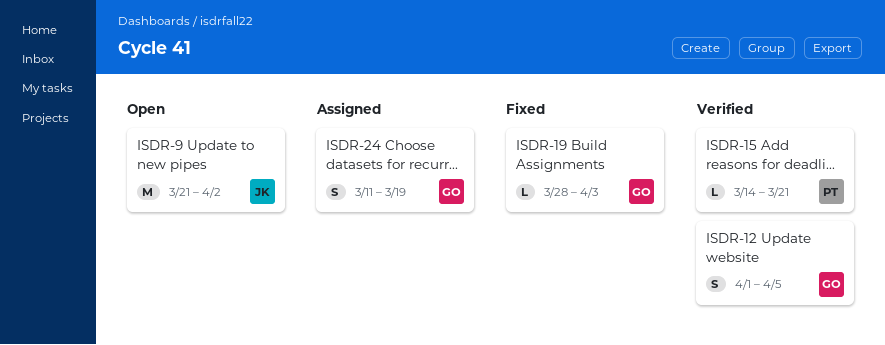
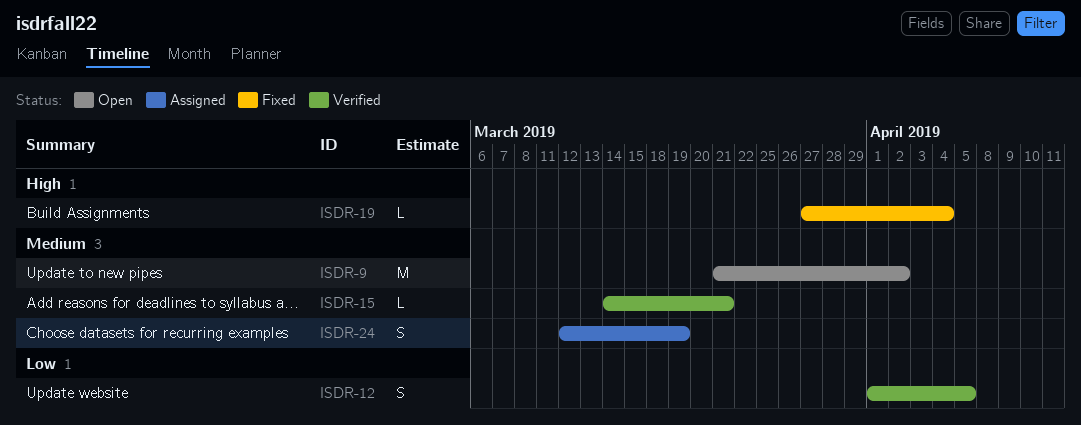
ISDR-19, start: Mar 28 -> Mar 27
ISDR-19, due: Apr 3 -> Apr 4
ISDR-24, start: Mar 11 -> Mar 12

